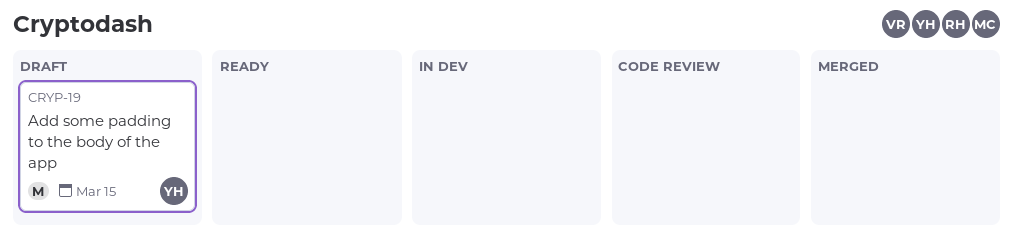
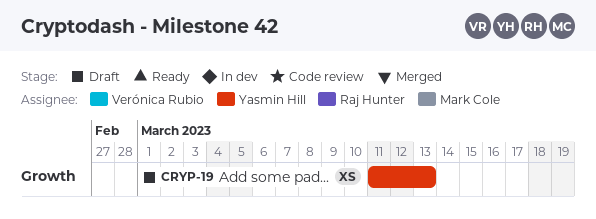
CRYP-19, estimate: M -> XS
CRYP-19, due: Mar 15 -> Mar 13

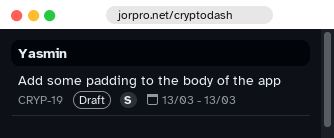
CRYP-19, estimate: XS -> S
CRYP-19, start: Mar 11 -> Mar 13

